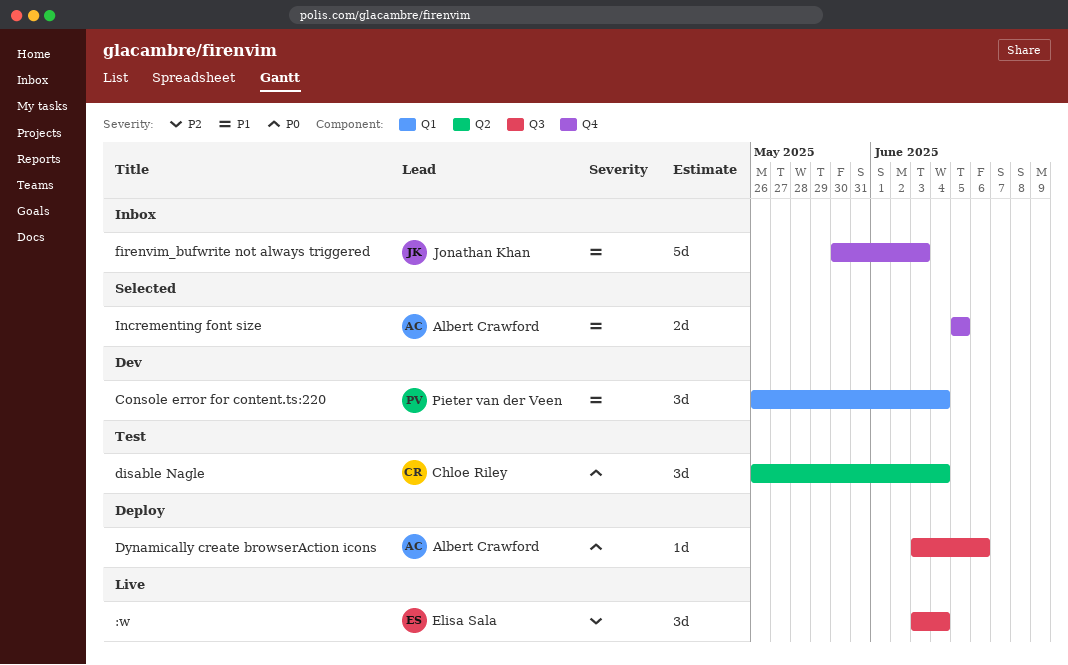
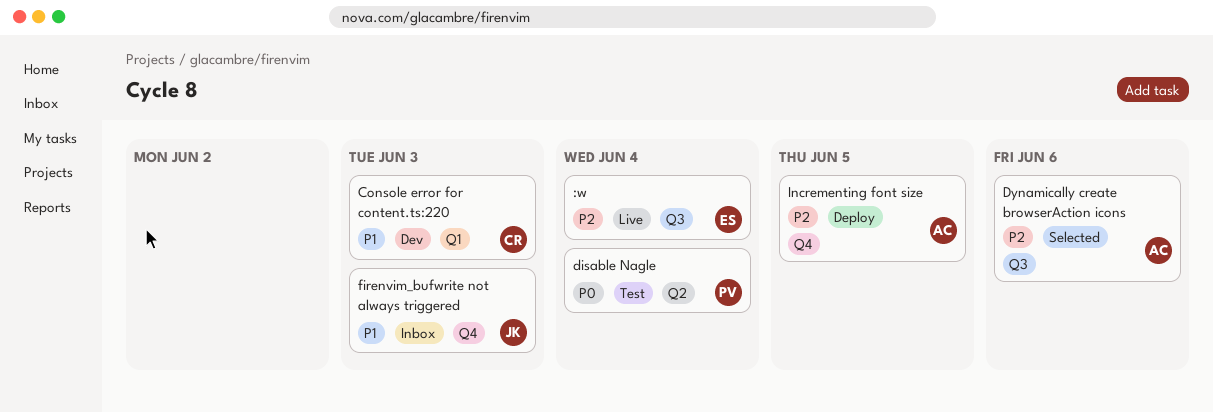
Console error for content.ts:220, owner: Pieter van der Veen -> Chloe Riley
Console error for content.ts:220, due: Jun 4 -> Jun 3
disable Nagle, owner: Chloe Riley -> Pieter van der Veen
Dynamically create browserAction icons, status: Deploy -> Selected
Dynamically create browserAction icons, priority: P0 -> P2
Incrementing font size, status: Selected -> Deploy
Incrementing font size, priority: P1 -> P2

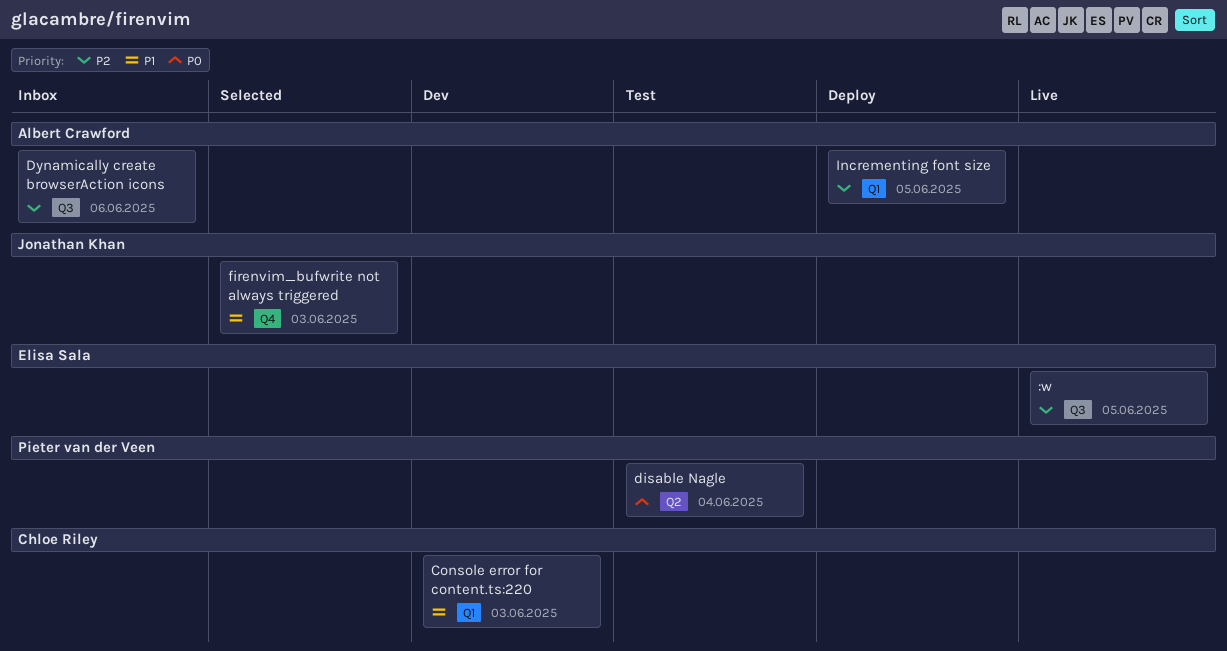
:w, due: Jun 4 -> Jun 5
Dynamically create browserAction icons, status: Selected -> Inbox
firenvim_bufwrite not always triggered, status: Inbox -> Selected
Incrementing font size, label: Q4 -> Q1

